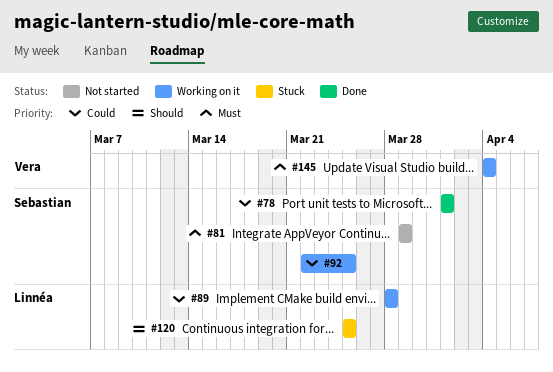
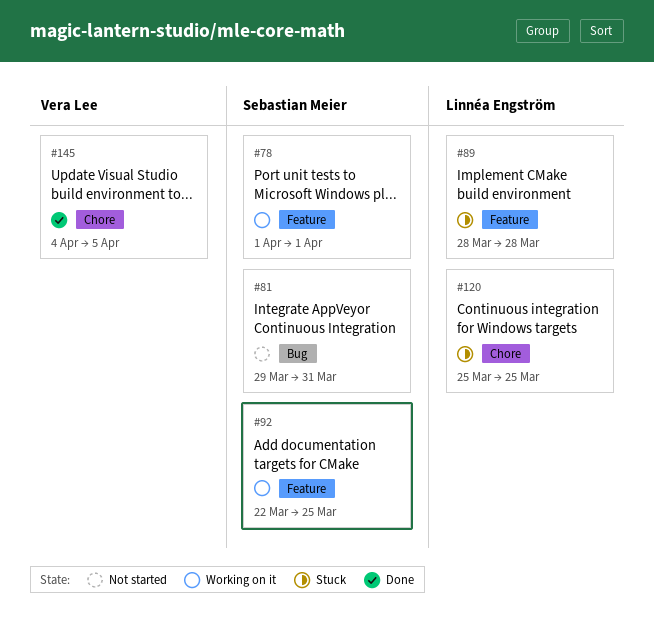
#78, status: Done -> Working on it
#81, due: Mar 29 -> Mar 31
#89, status: Working on it -> Stuck
#145, status: Working on it -> Done
#145, due: Apr 4 -> Apr 5

